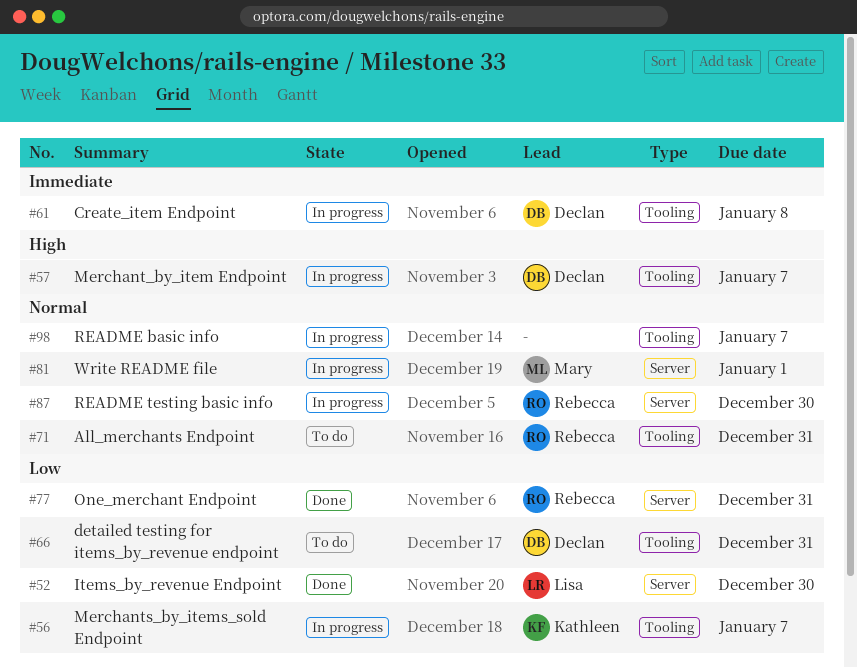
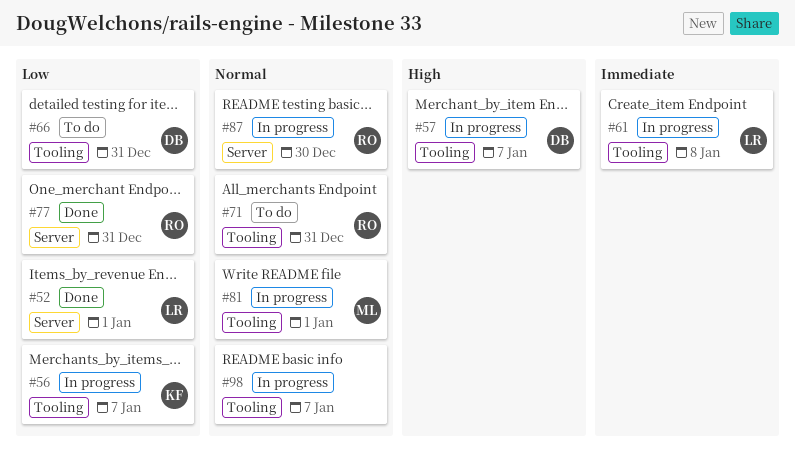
#52, due: Dec 30 -> Jan 1
#61, owner: Declan -> Lisa
#81, label: Server -> Tooling

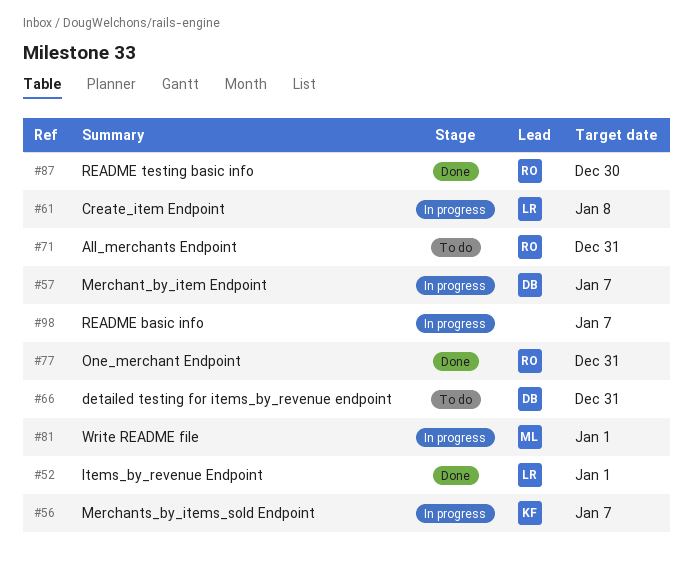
#87, status: In progress -> Done

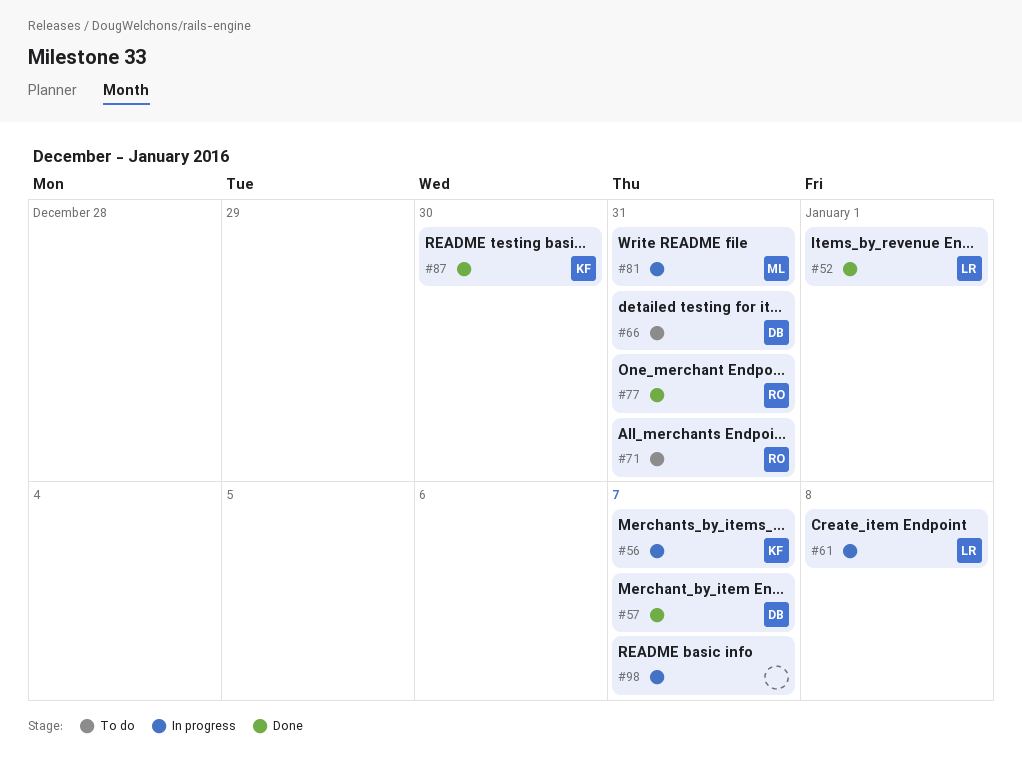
#57, status: In progress -> Done
#81, due: Jan 1 -> Dec 31
#87, owner: RO -> KF

